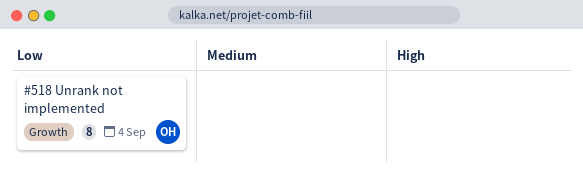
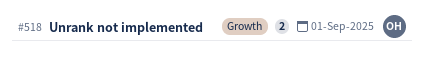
#518, estimate: 8 -> 2
#518, due: Sep 4 -> Sep 1

